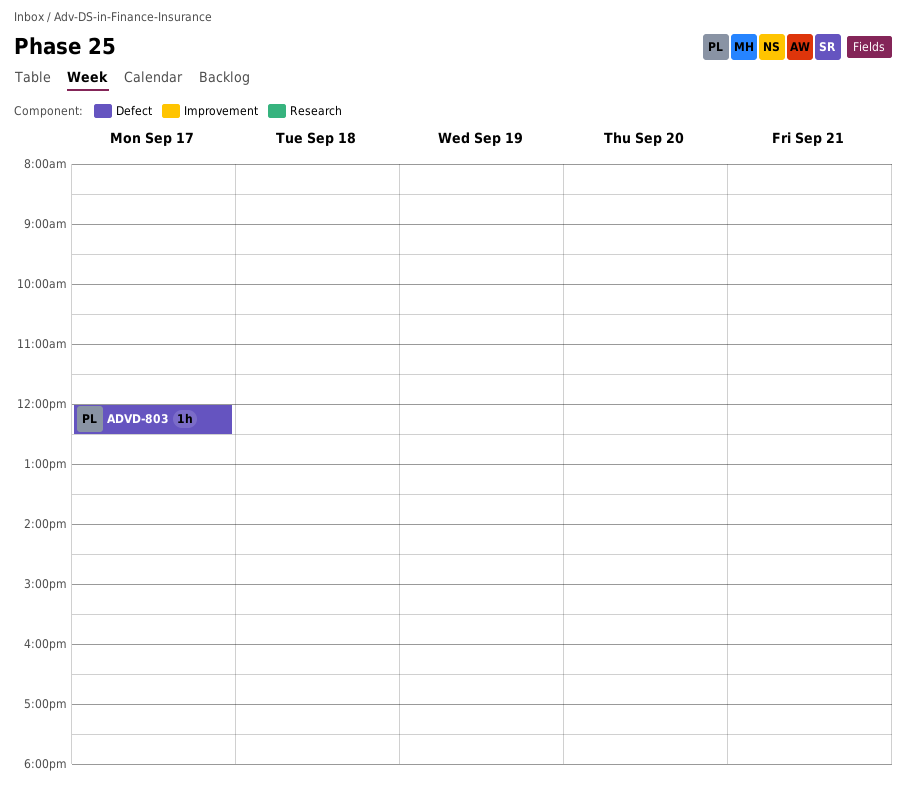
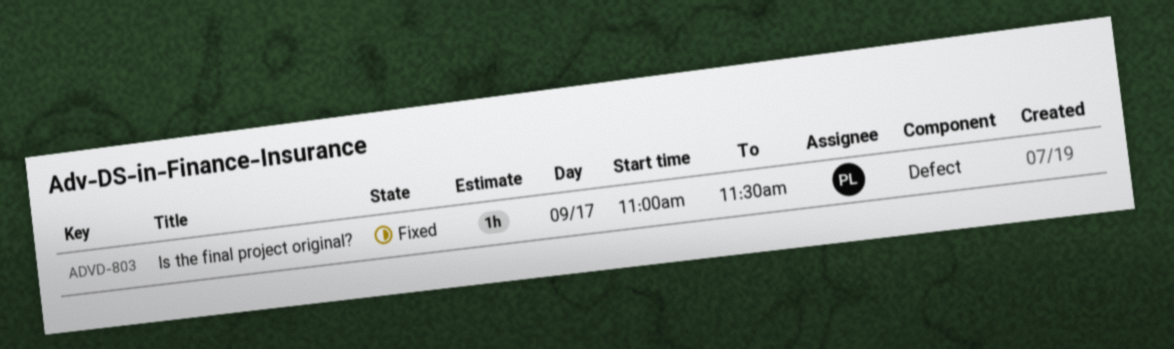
ADVD-803, begins: 12:00 -> 11:00
ADVD-803, ends: 12:30 -> 11:30

